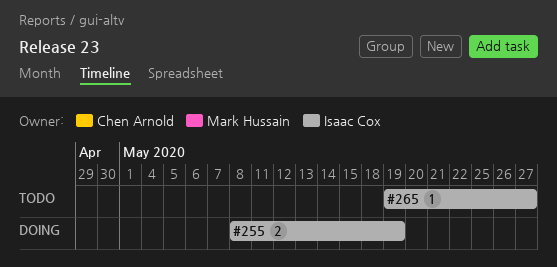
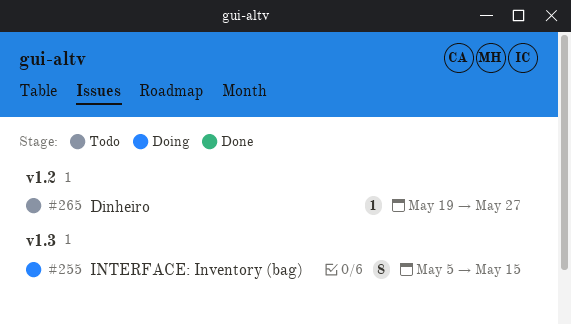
#255, estimate: 2 -> 8
#255, start: May 8 -> May 5
#255, due: May 19 -> May 15

